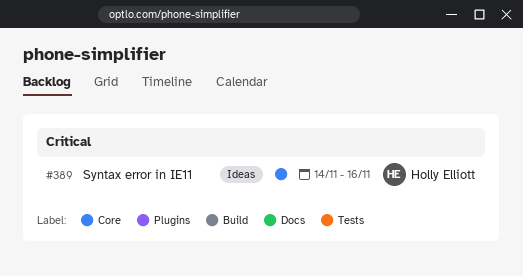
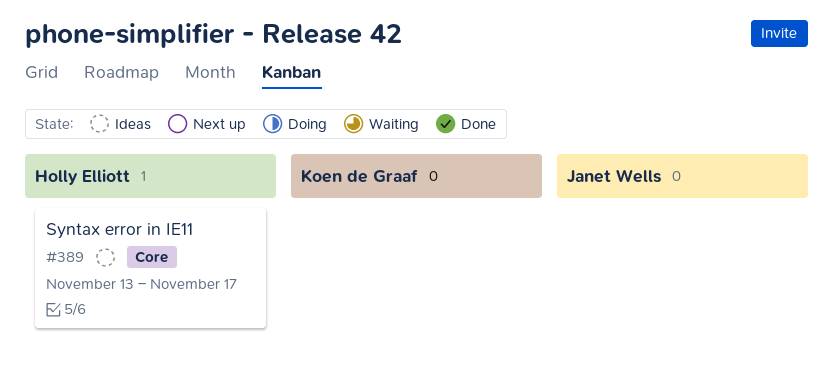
#389, start: Nov 14 -> Nov 13
#389, due: Nov 16 -> Nov 17

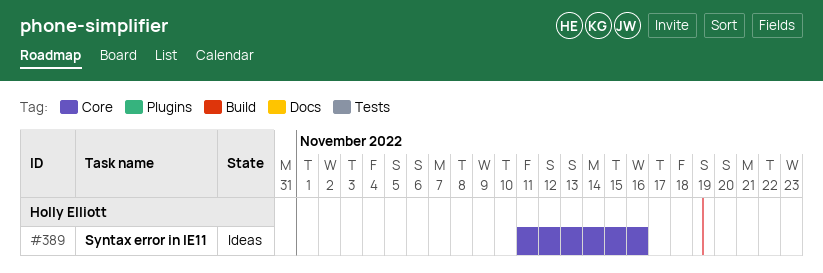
#389, start: Nov 13 -> Nov 11
#389, due: Nov 17 -> Nov 16

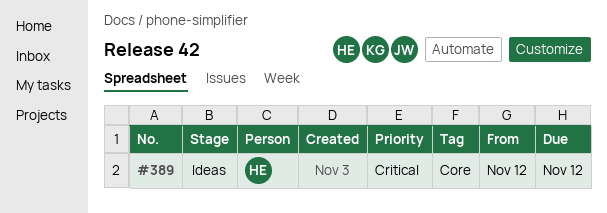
#389, start: Nov 11 -> Nov 12
#389, due: Nov 16 -> Nov 12

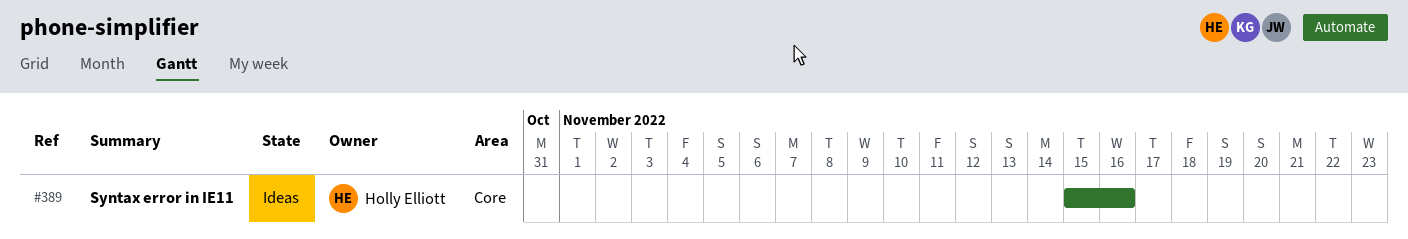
#389, start: Nov 12 -> Nov 15
#389, due: Nov 12 -> Nov 16

